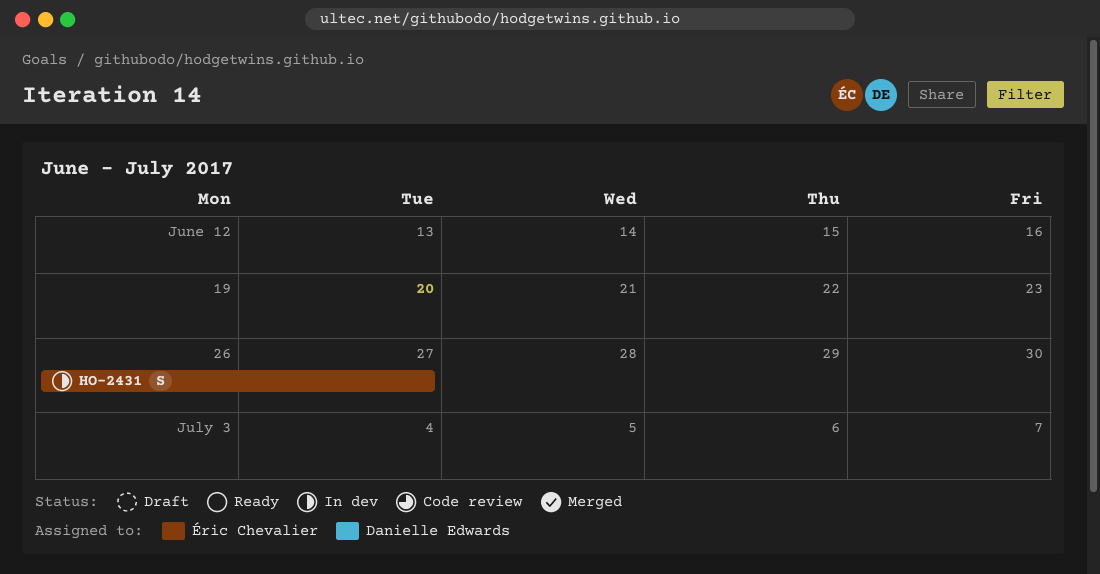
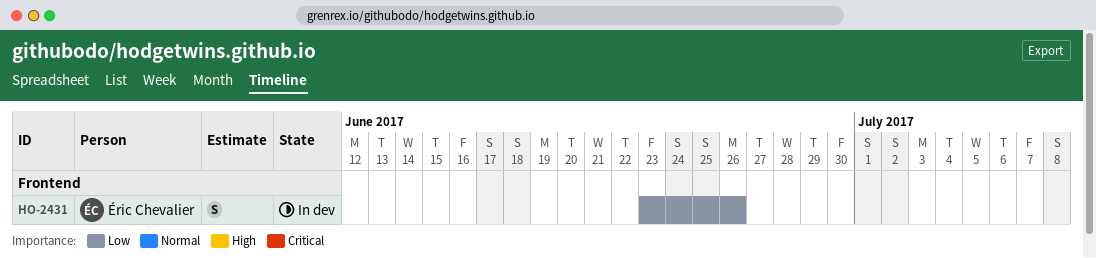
HO-2431, start: Jun 26 -> Jun 23
HO-2431, due: Jun 27 -> Jun 26

